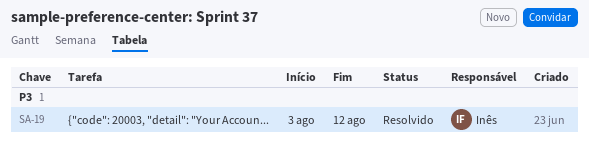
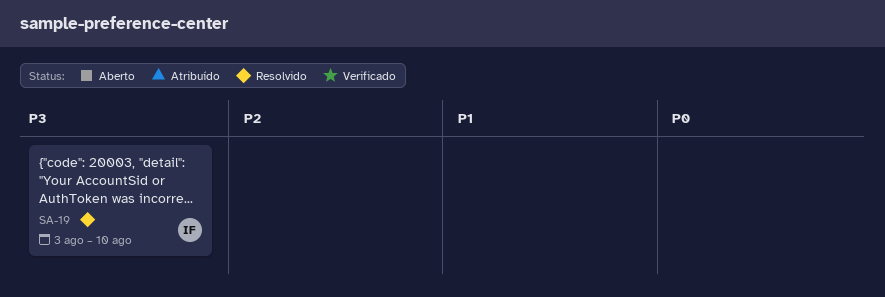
SA-19, due: Aug 12 -> Aug 10

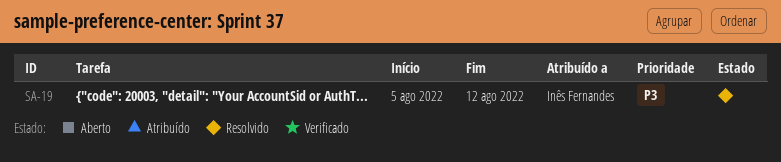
SA-19, start: Aug 3 -> Aug 5
SA-19, due: Aug 10 -> Aug 12

